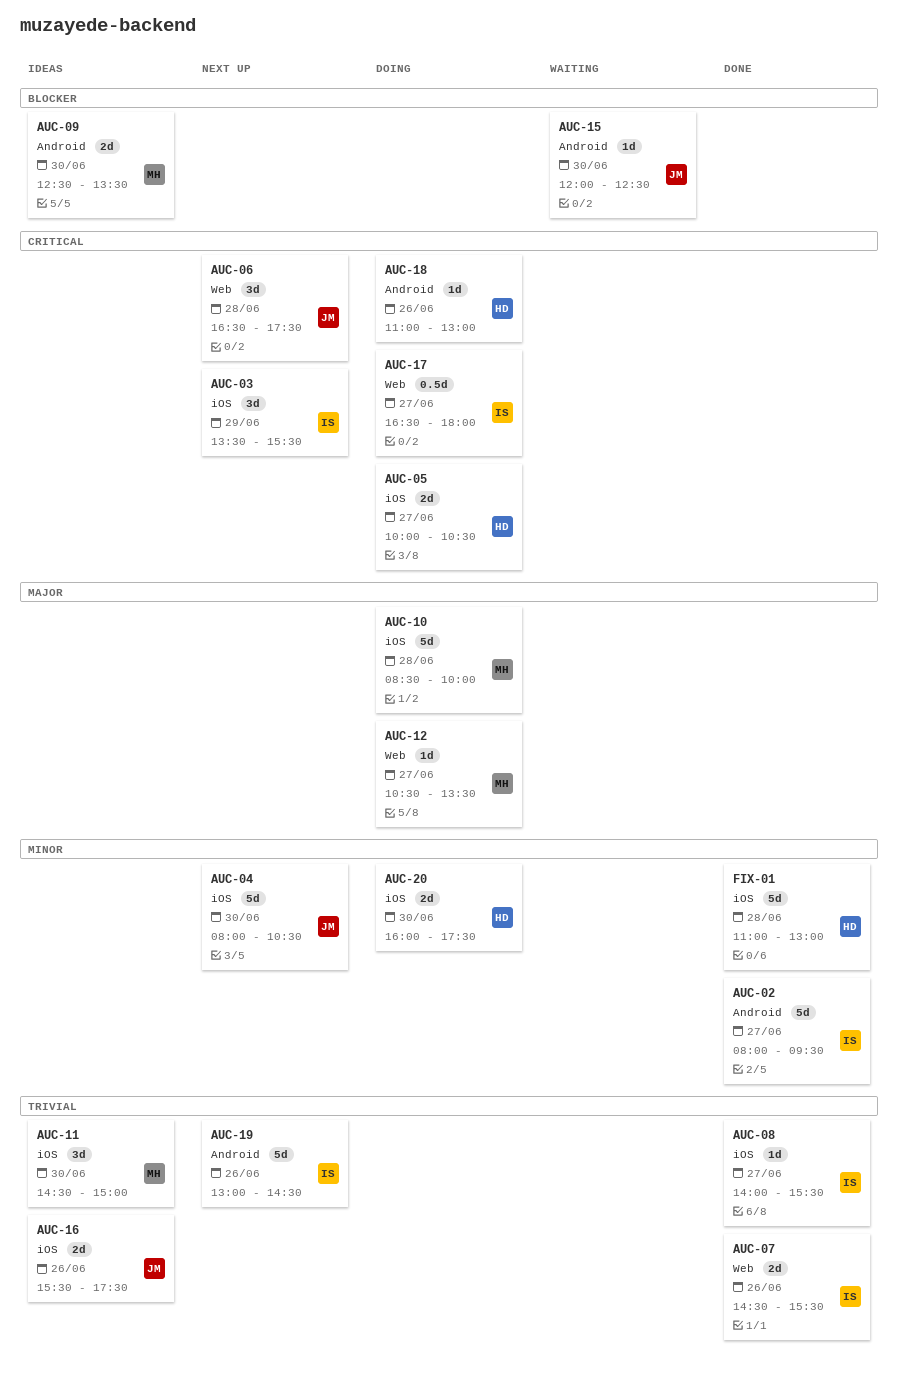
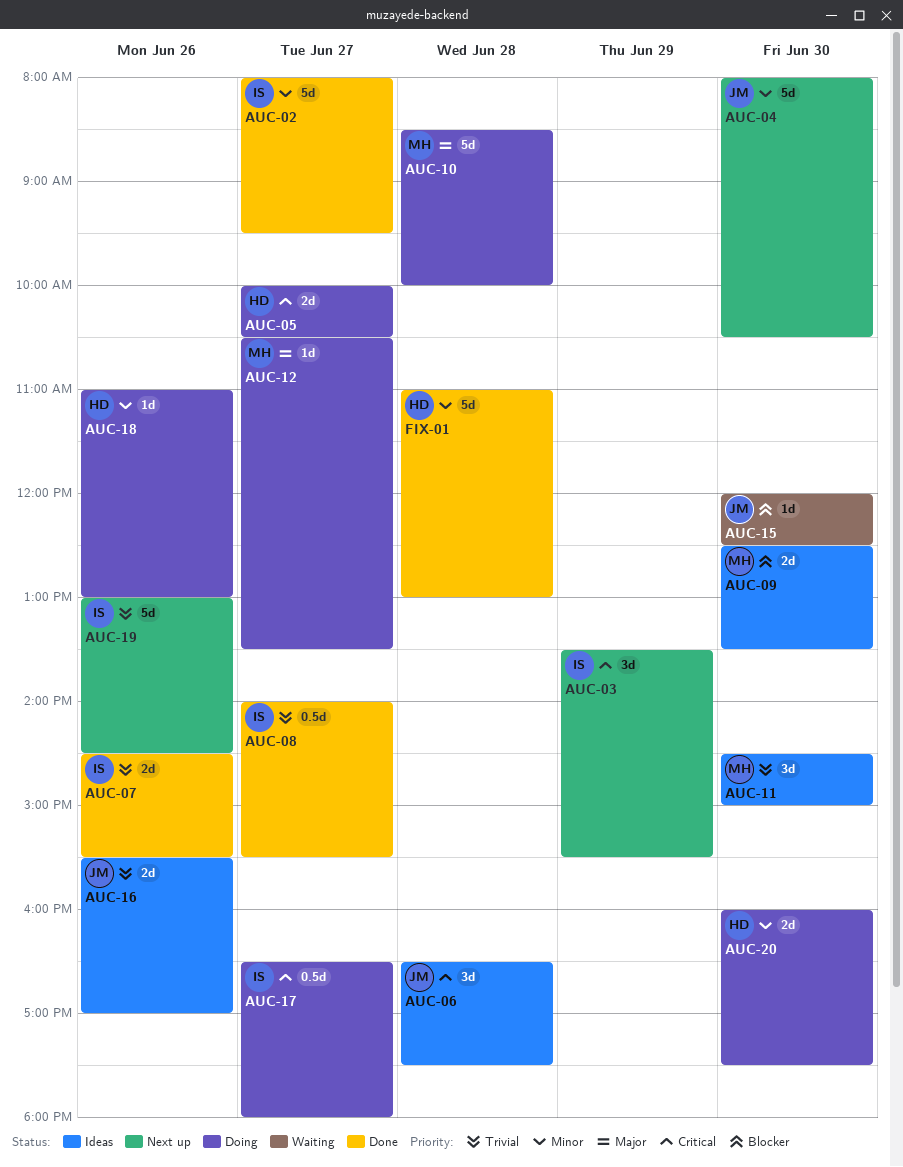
AUC-06, status: Next up -> Ideas
AUC-08, estimate: 1d -> 0.5d
AUC-16, ends: 17:30 -> 17:00
AUC-18, priority: Critical -> Minor

